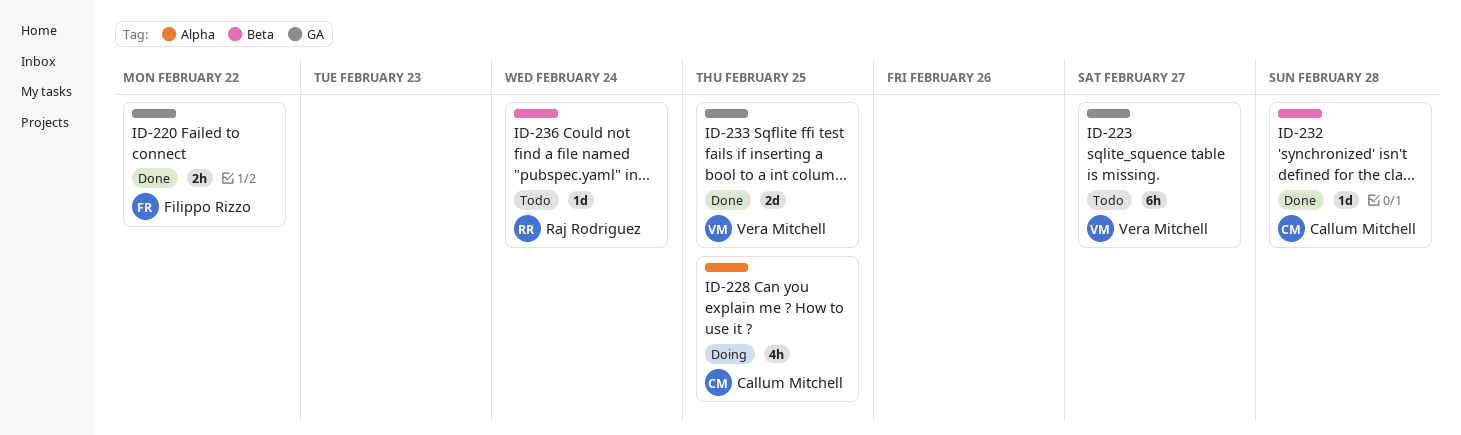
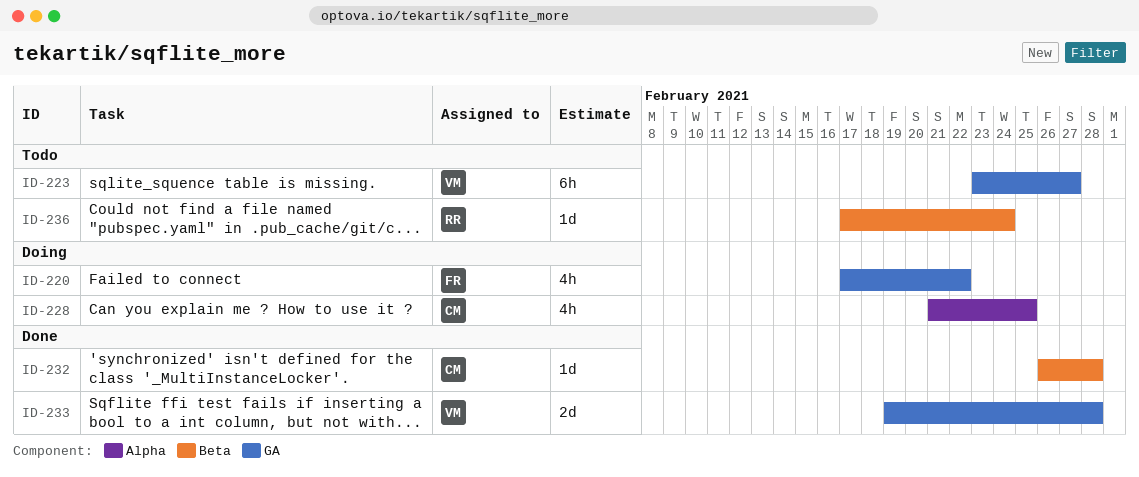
ID-220, status: Done -> Doing
ID-220, estimate: 2h -> 4h
ID-233, due: Feb 25 -> Feb 28

